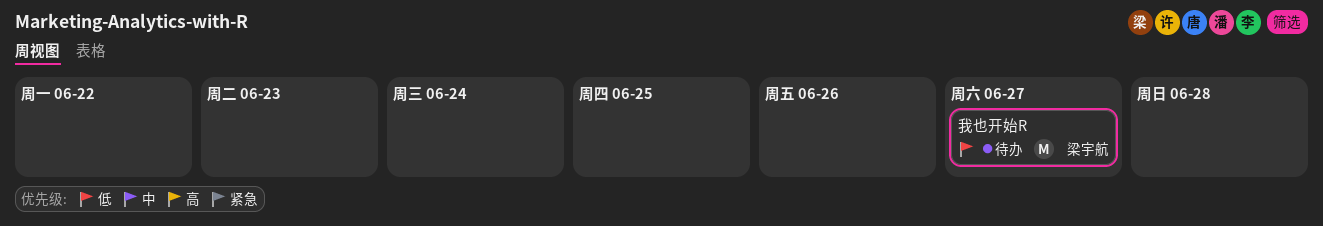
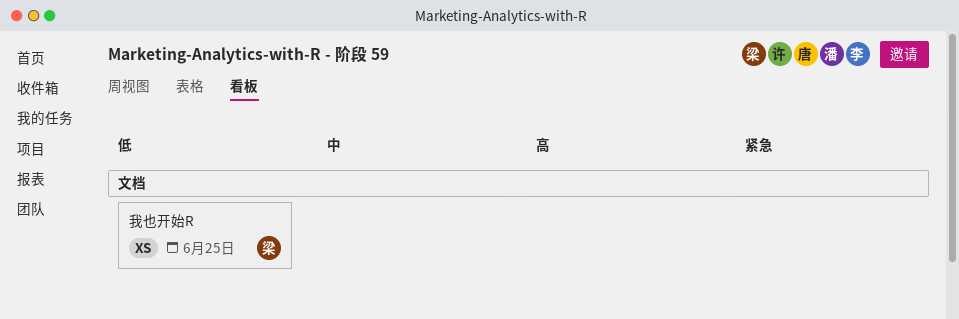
我也开始R, estimate: M -> XS
我也开始R, due: Jun 27 -> Jun 25

